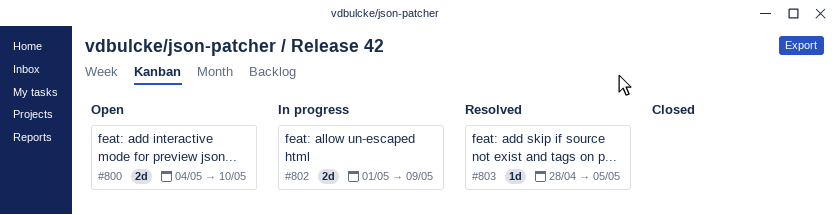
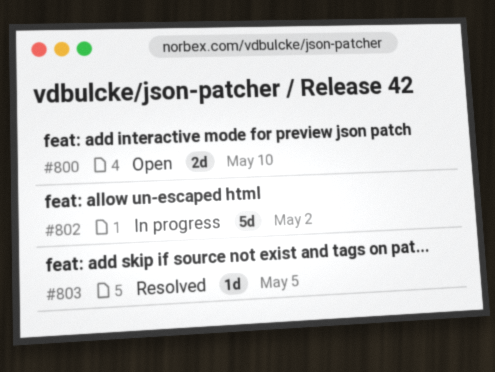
#802, estimate: 2d -> 5d
#802, due: May 9 -> May 2

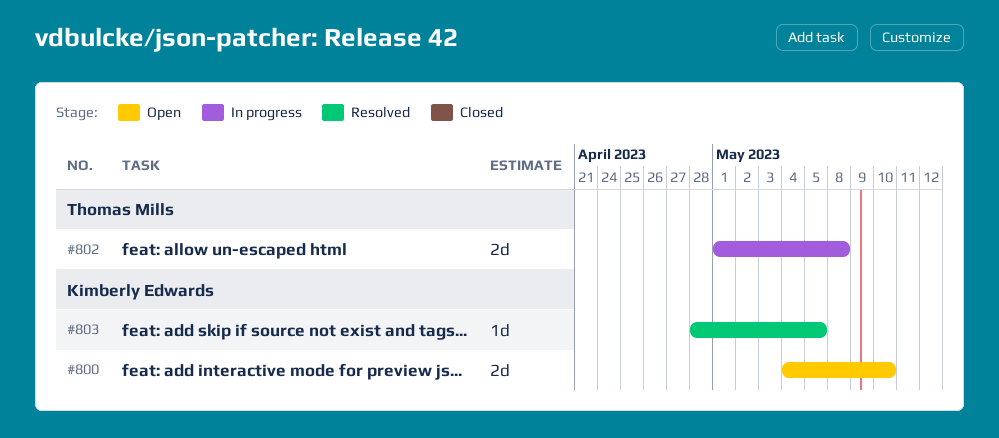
#802, estimate: 5d -> 2d
#802, due: May 2 -> May 8

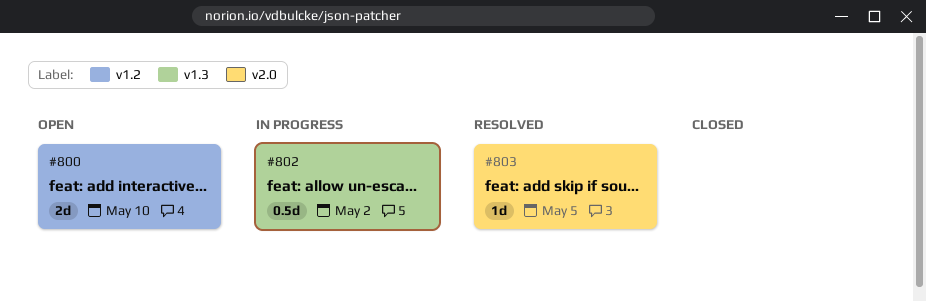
#802, estimate: 2d -> 0.5d
#802, due: May 8 -> May 2

